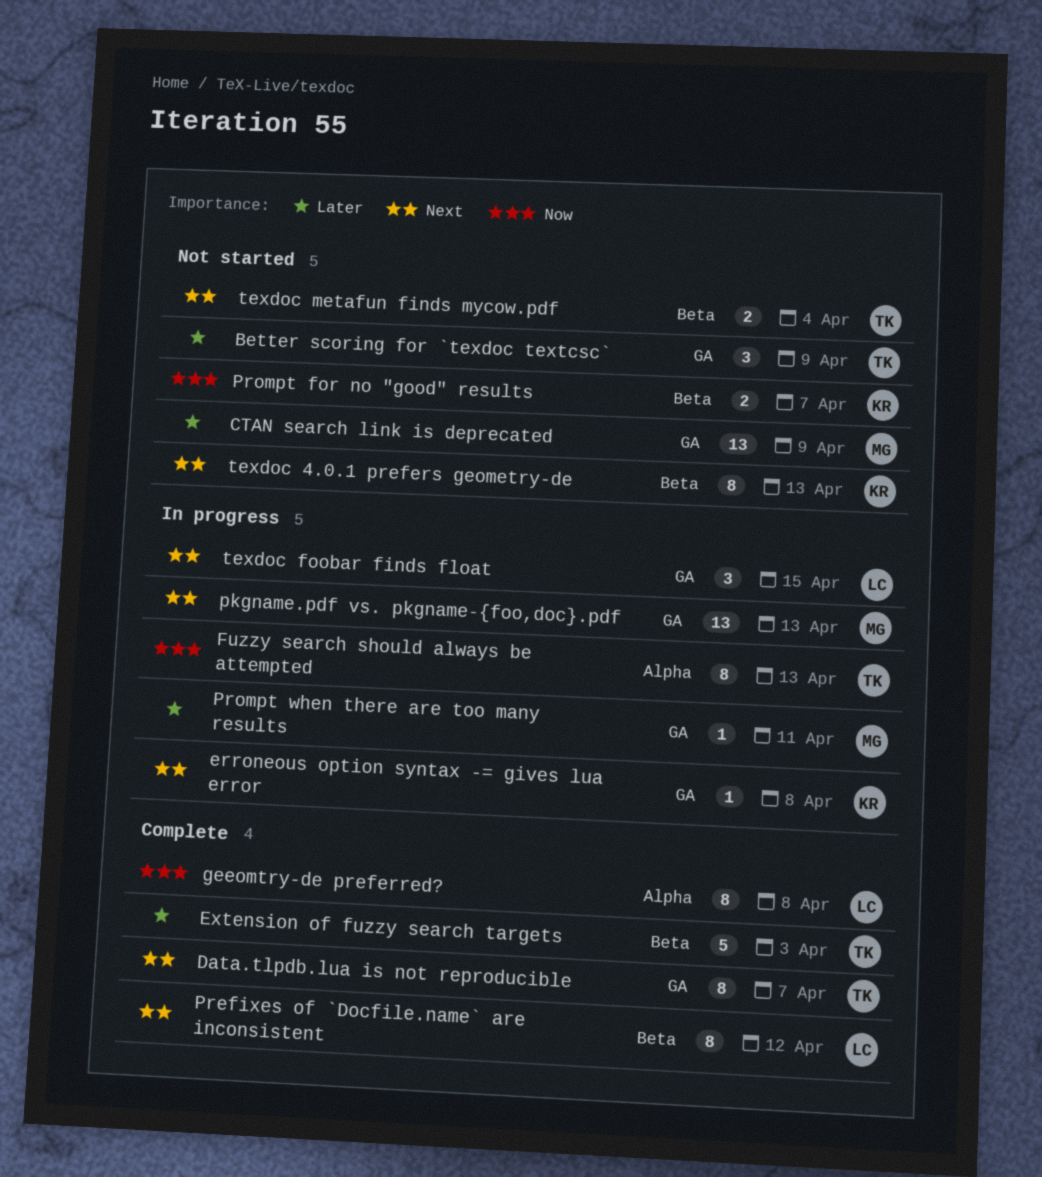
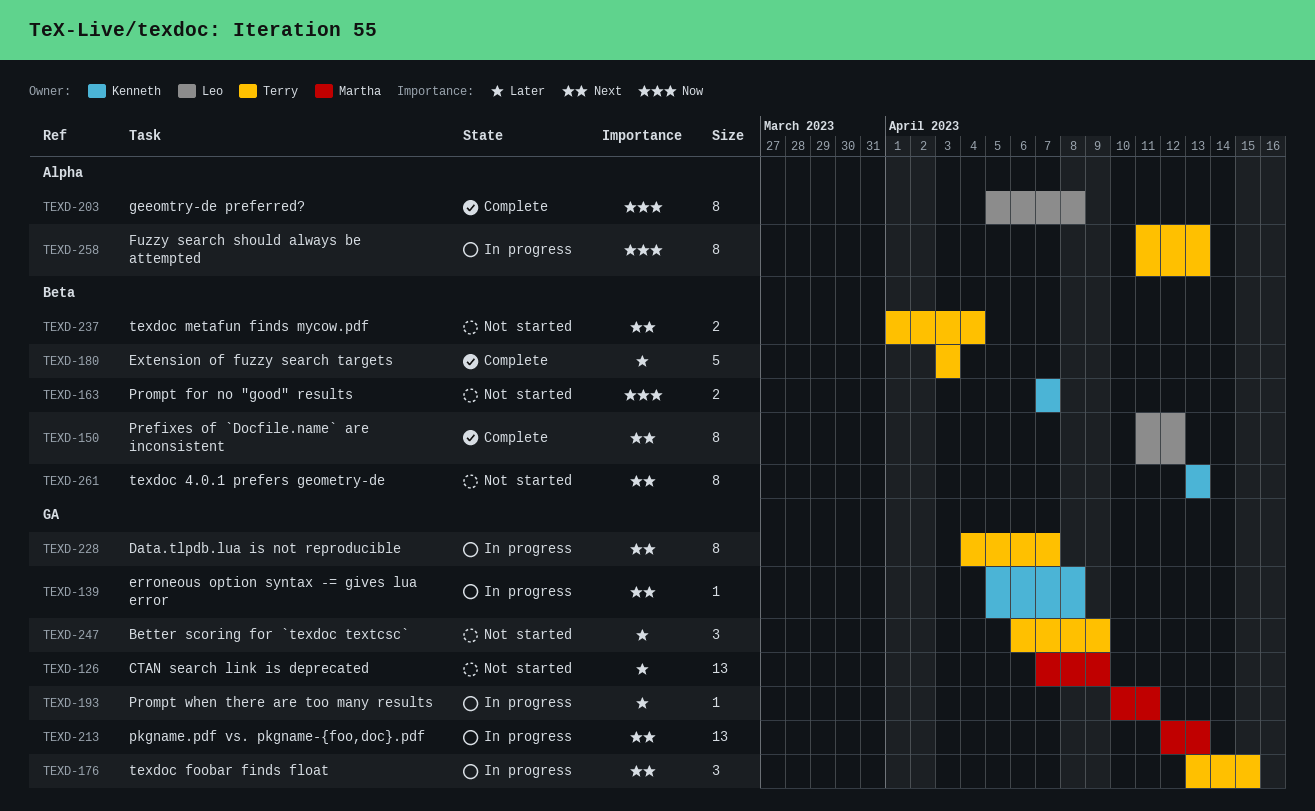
Data.tlpdb.lua is not reproducible, status: Complete -> In progress
texdoc foobar finds float, owner: Leo -> Terry

